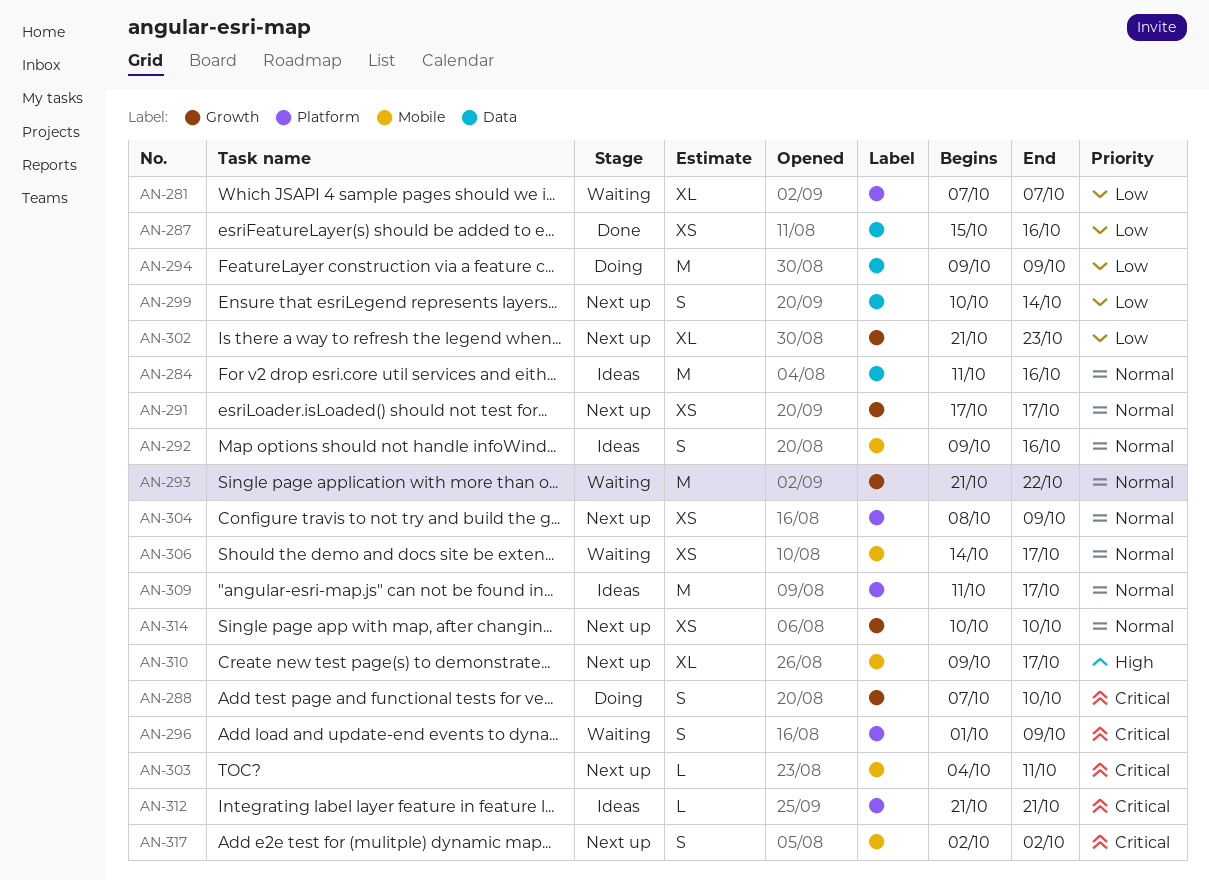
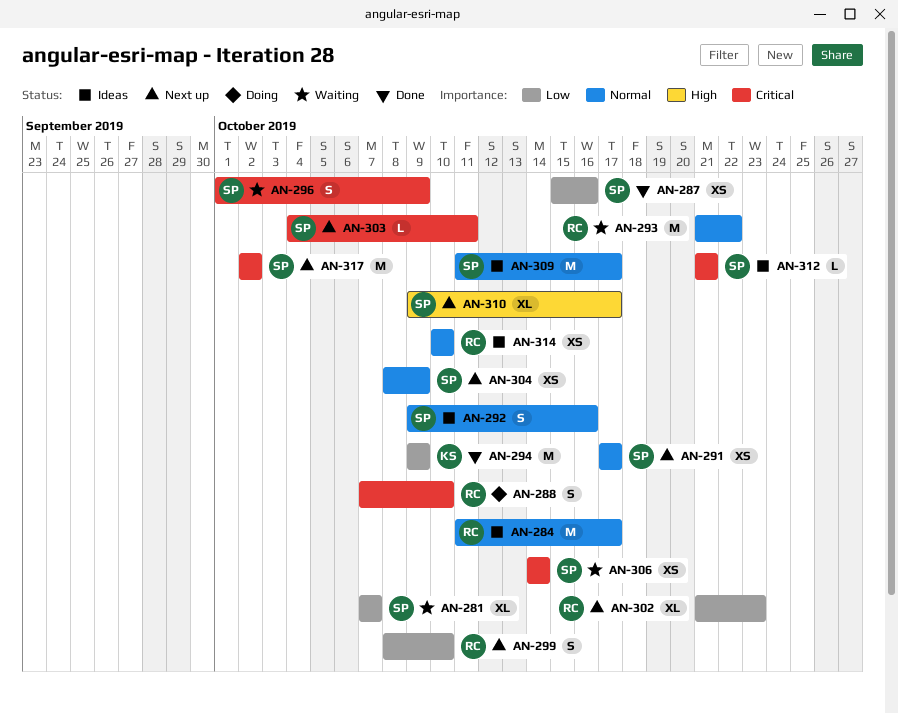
AN-284, due: Oct 16 -> Oct 17
AN-294, status: Doing -> Done
AN-299, start: Oct 10 -> Oct 8
AN-299, due: Oct 14 -> Oct 10
AN-306, priority: Normal -> Critical
AN-306, due: Oct 17 -> Oct 14
AN-314, status: Next up -> Ideas
AN-317, estimate: S -> M

